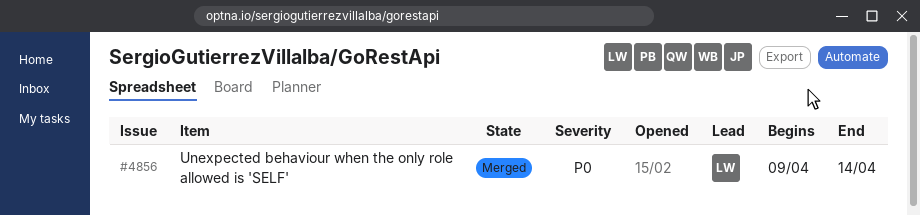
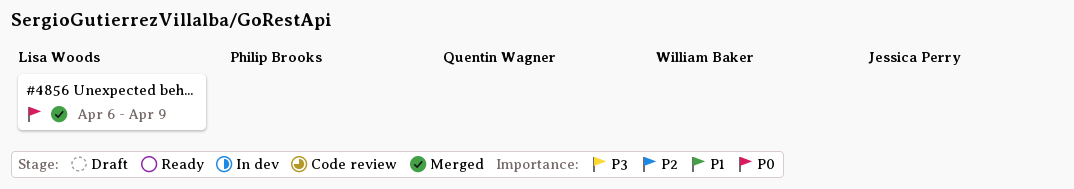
#4856, start: Apr 9 -> Apr 6
#4856, due: Apr 14 -> Apr 9

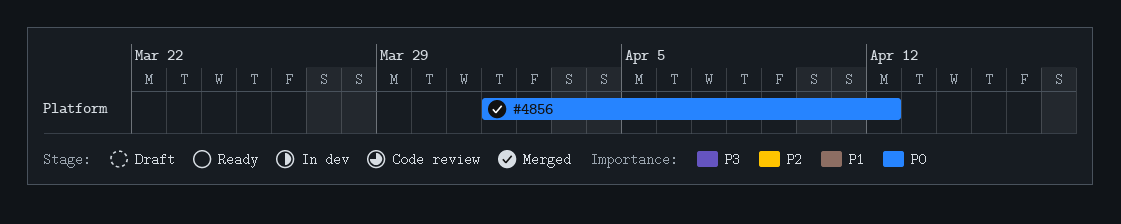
#4856, start: Apr 6 -> Apr 1
#4856, due: Apr 9 -> Apr 12

